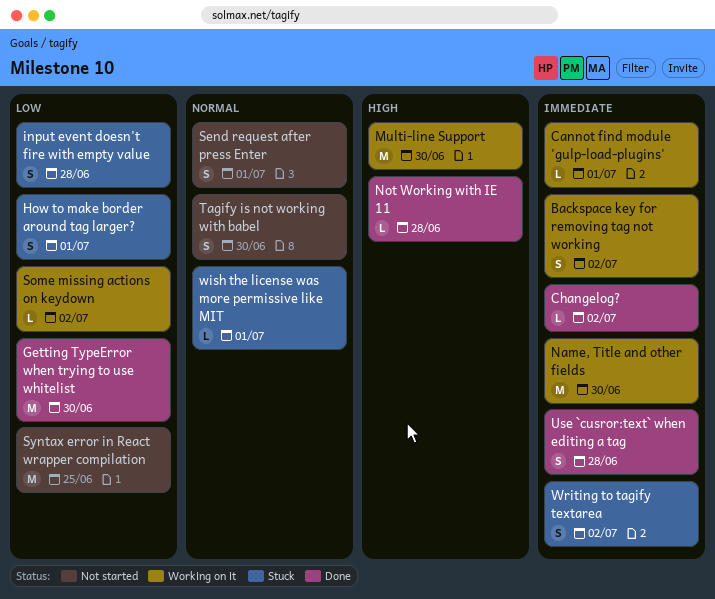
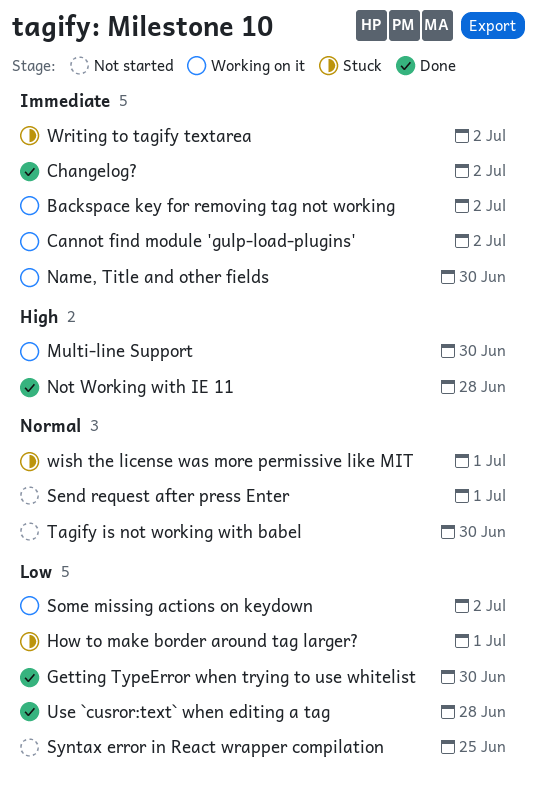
Cannot find module 'gulp-load-plugins', due: Jul 1 -> Jul 2
input event doesn't fire with empty value: present -> none
Use `cusror:text` when editing a tag, priority: Immediate -> Low

